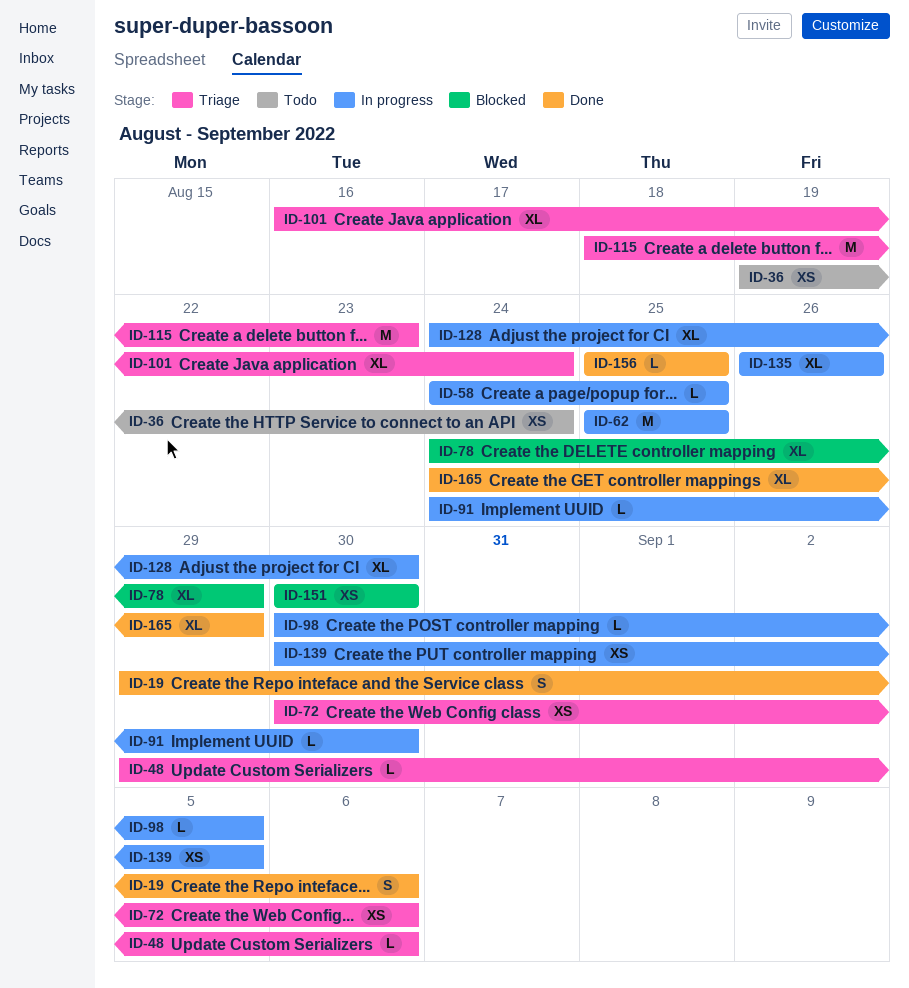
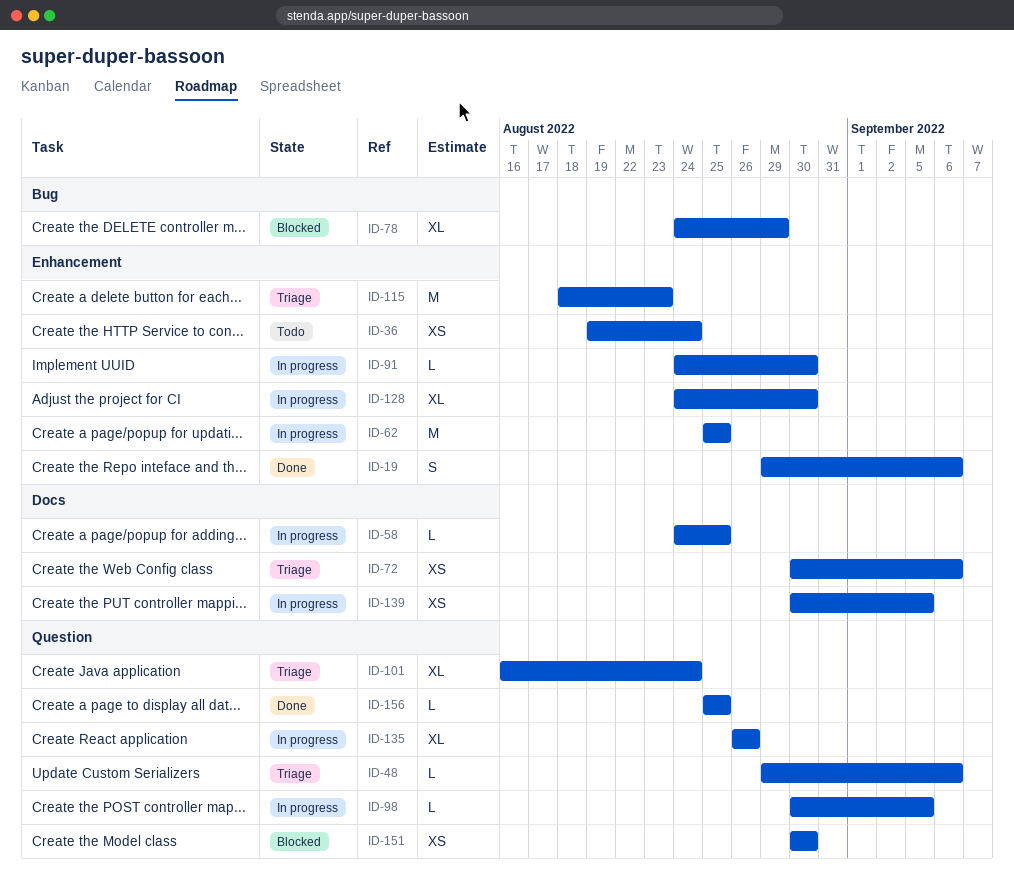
ID-165: present -> none

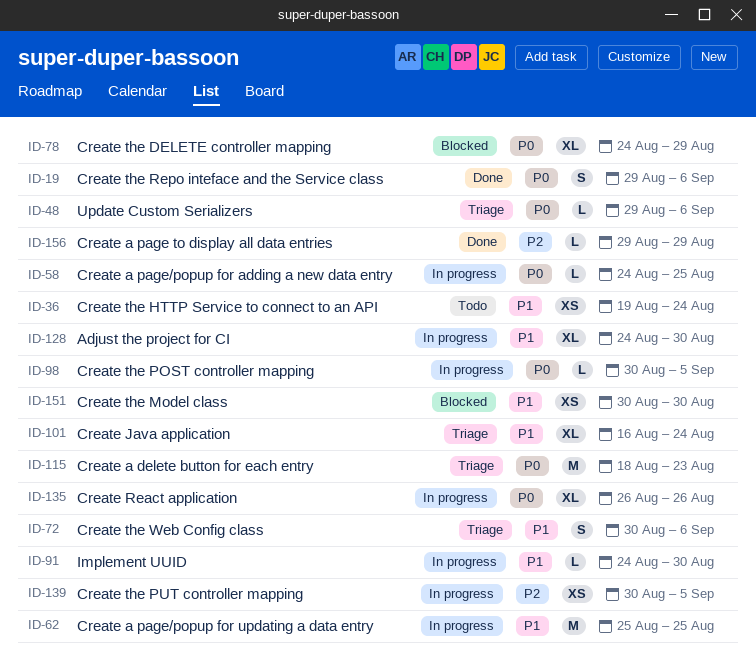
ID-72, estimate: XS -> S
ID-156, start: Aug 25 -> Aug 29
ID-156, due: Aug 25 -> Aug 29

